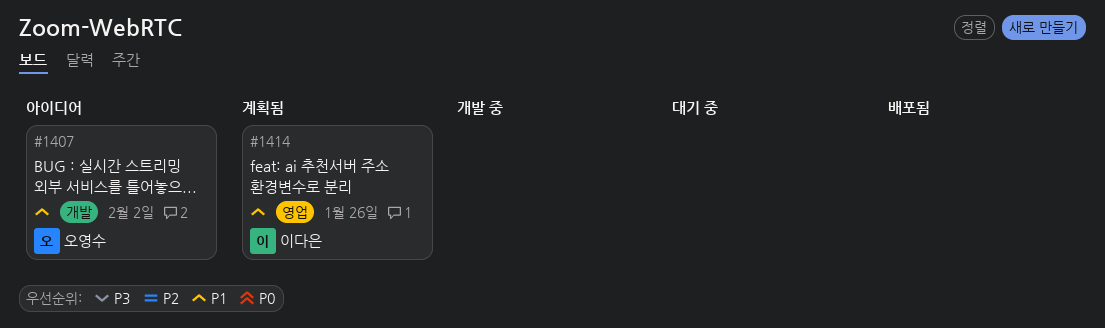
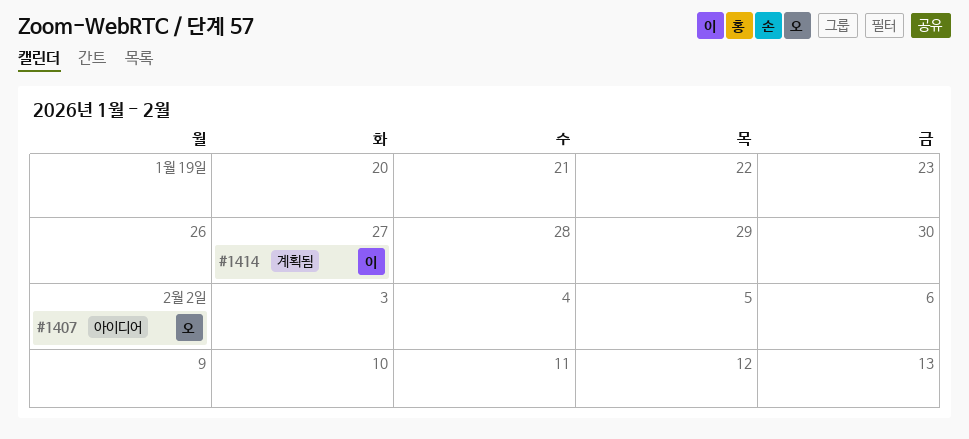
#1414, due: Jan 26 -> Jan 27

